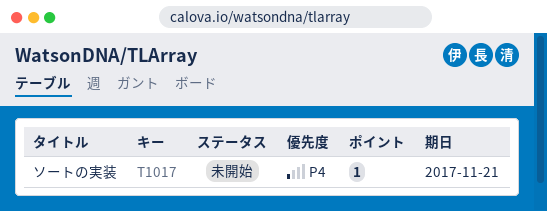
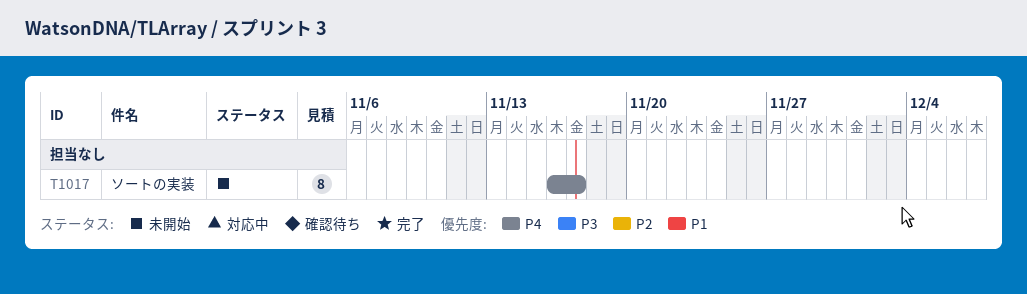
T1017, estimate: 1 -> 8
T1017, due: Nov 21 -> Nov 17

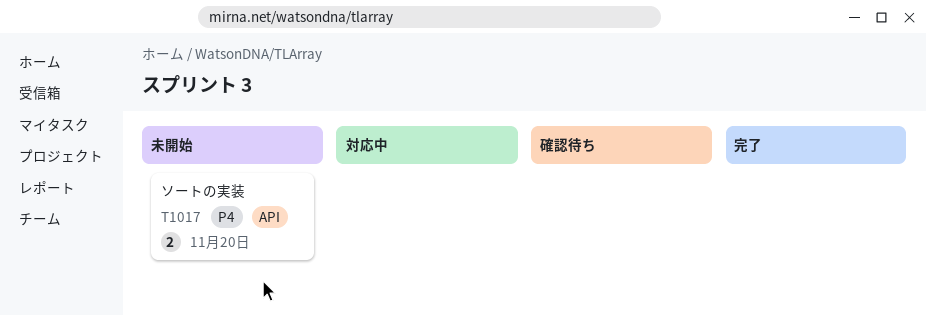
T1017, estimate: 8 -> 2
T1017, due: Nov 17 -> Nov 20

